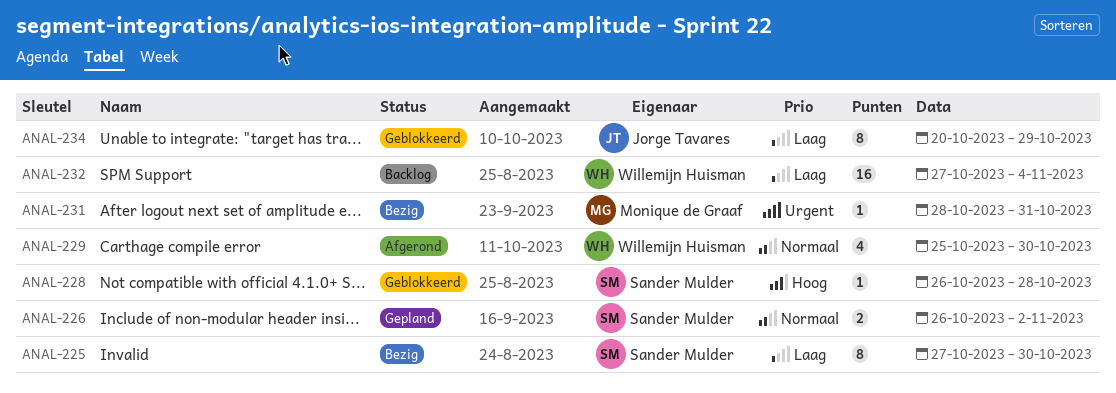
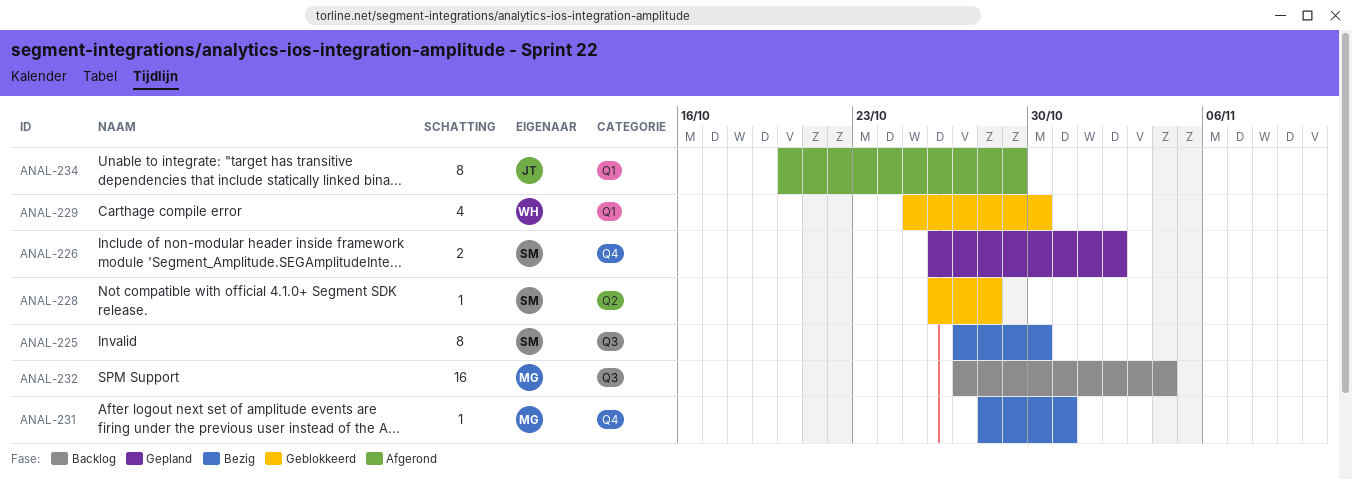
ANAL-229, status: Afgerond -> Geblokkeerd
ANAL-232, owner: Willemijn Huisman -> Monique de Graaf
ANAL-234, status: Geblokkeerd -> Afgerond

